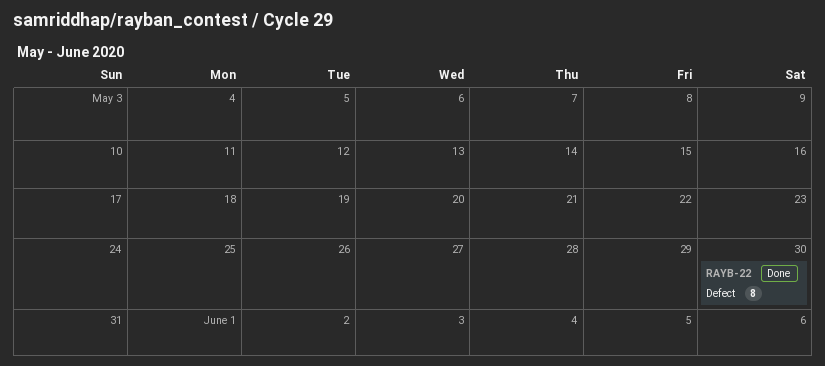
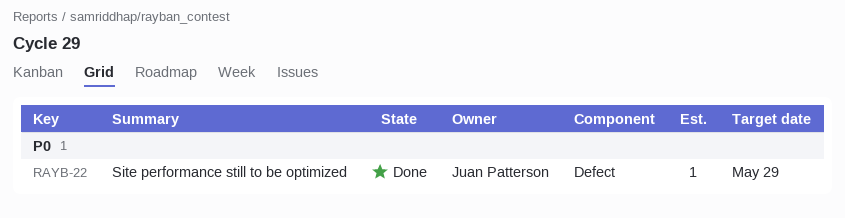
RAYB-22, estimate: 8 -> 1
RAYB-22, due: May 30 -> May 29

